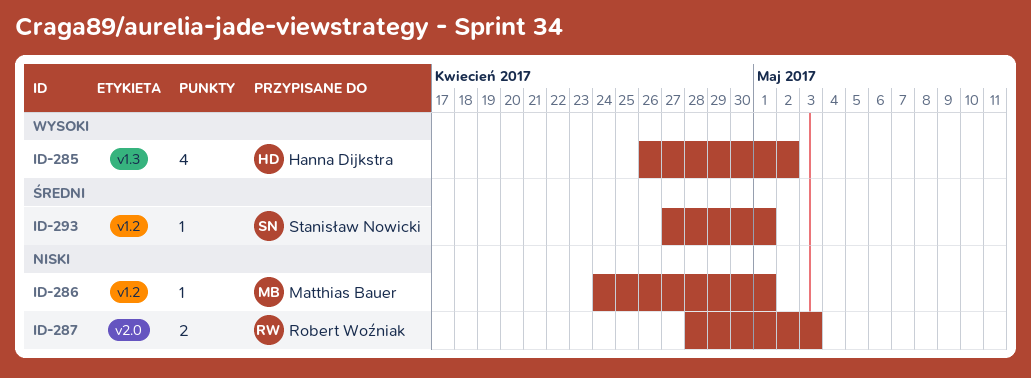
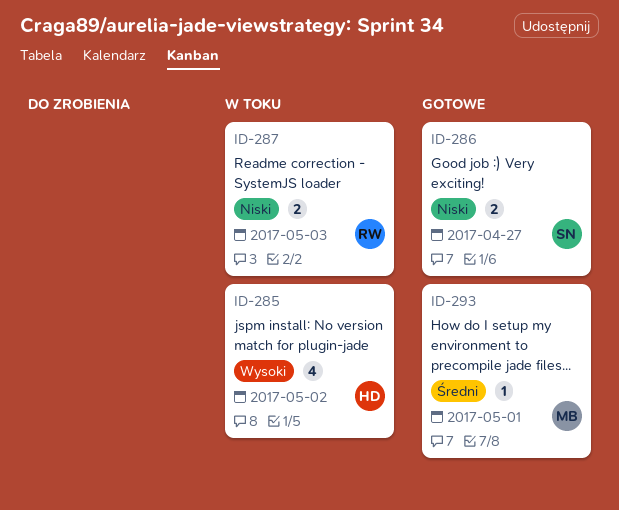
ID-286, owner: Matthias Bauer -> Stanisław Nowicki
ID-286, estimate: 1 -> 2
ID-286, due: May 1 -> Apr 27
ID-293, owner: Stanisław Nowicki -> Matthias Bauer

